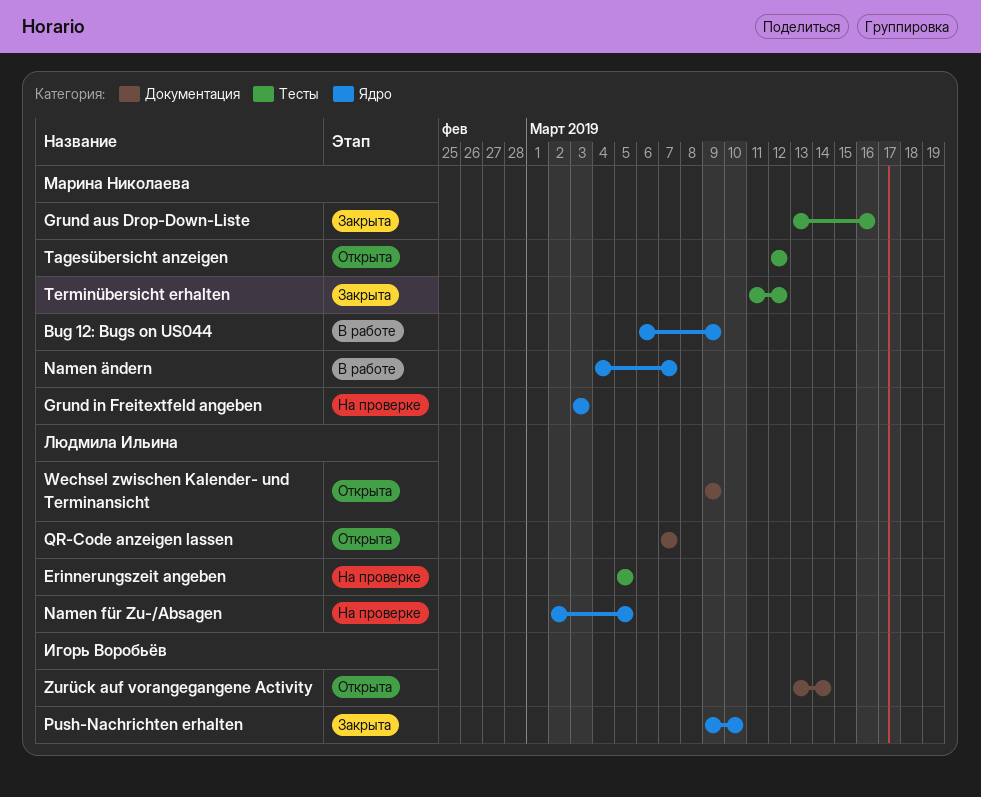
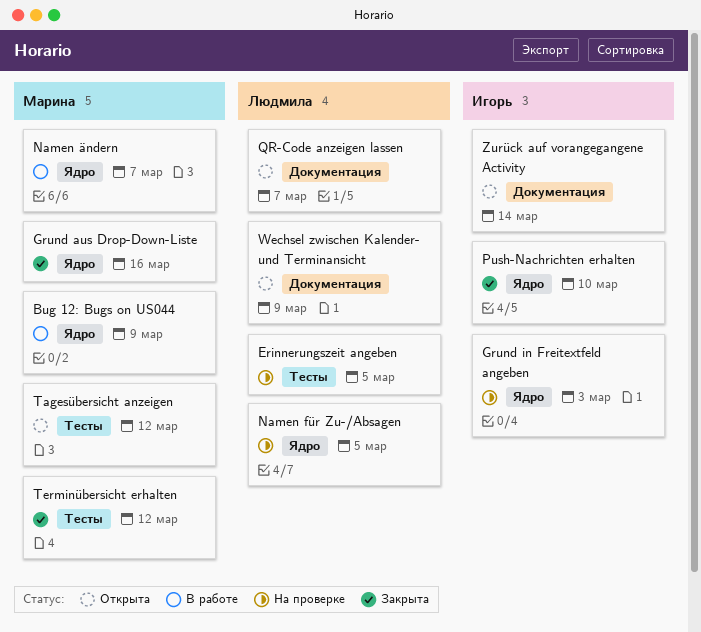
Grund aus Drop-Down-Liste, label: Тесты -> Ядро
Grund in Freitextfeld angeben, owner: Марина Николаева -> Игорь Воробьёв

